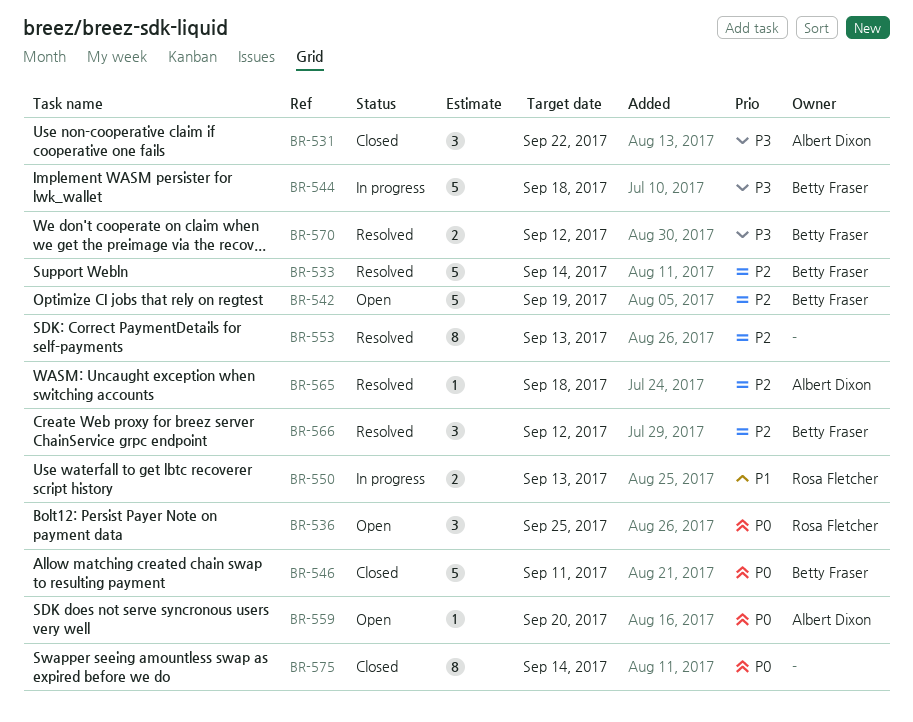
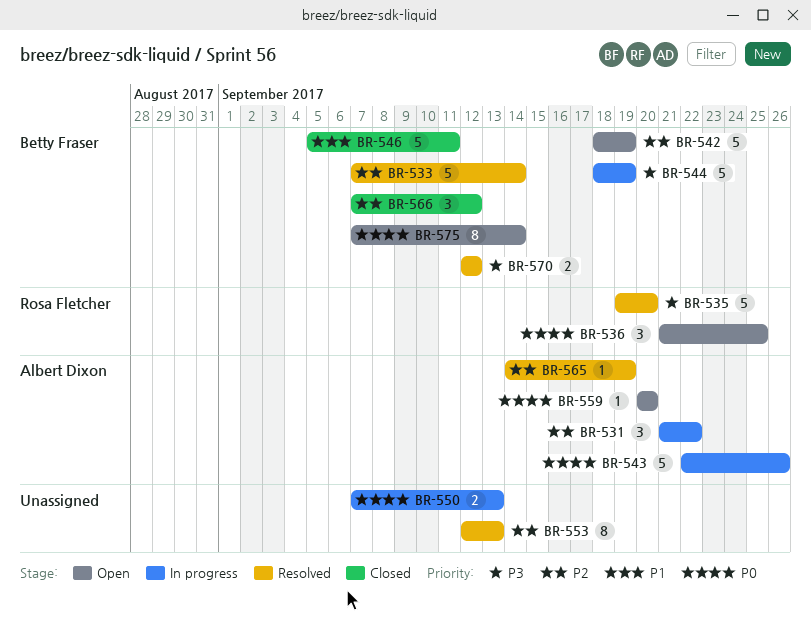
BR-531, status: Closed -> In progress
BR-531, priority: P3 -> P2
BR-535: none -> present
BR-543: none -> present
BR-544, due: Sep 18 -> Sep 19
BR-546, priority: P0 -> P1
BR-550, owner: Rosa Fletcher -> none
BR-550, priority: P1 -> P0
BR-565, due: Sep 18 -> Sep 19
BR-566, status: Resolved -> Closed
BR-575, status: Closed -> Open
BR-575, owner: none -> Betty Fraser

